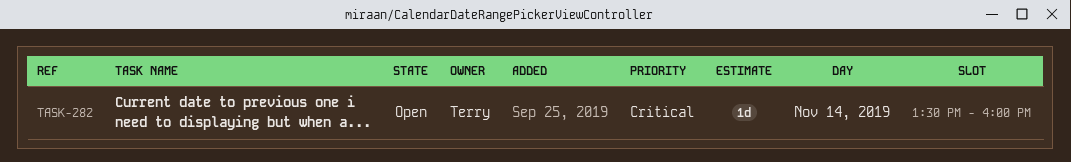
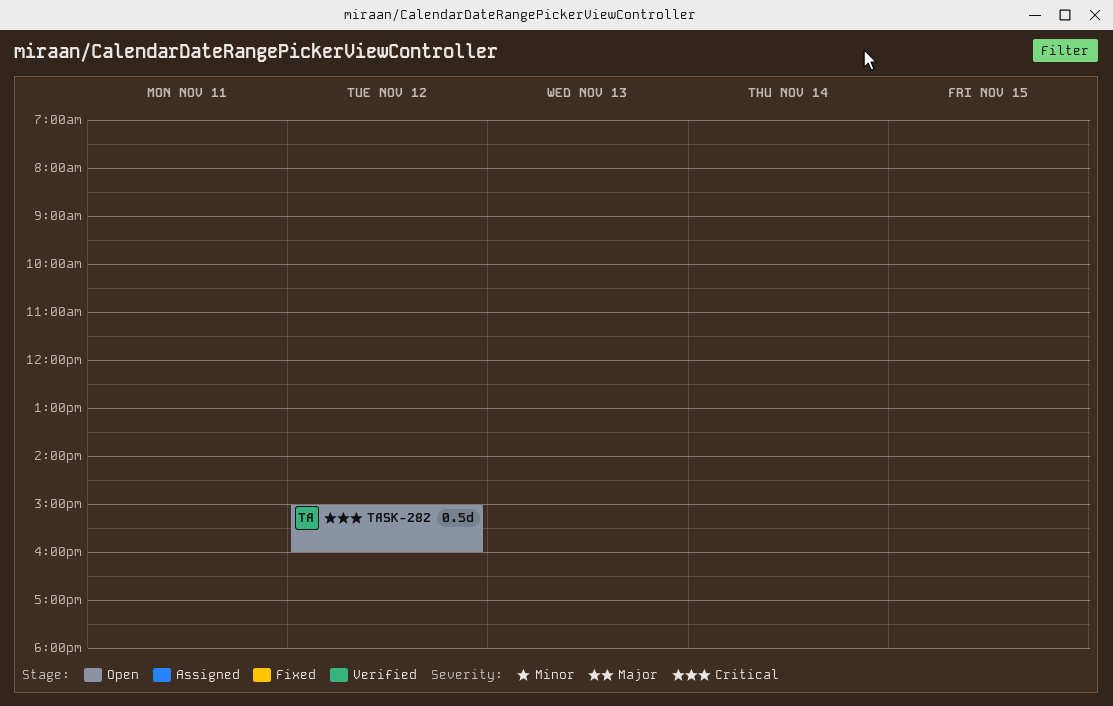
TASK-282, estimate: 1d -> 0.5d
TASK-282, day: Nov 14 -> Nov 12
TASK-282, begins: 13:30 -> 15:00

